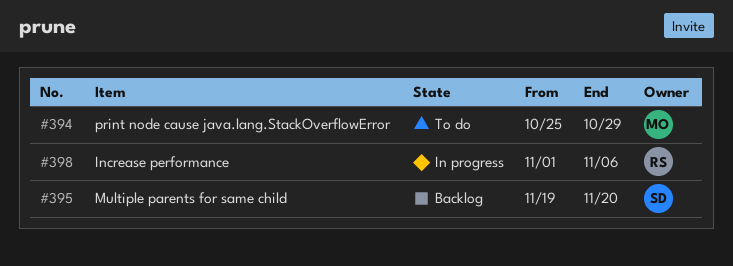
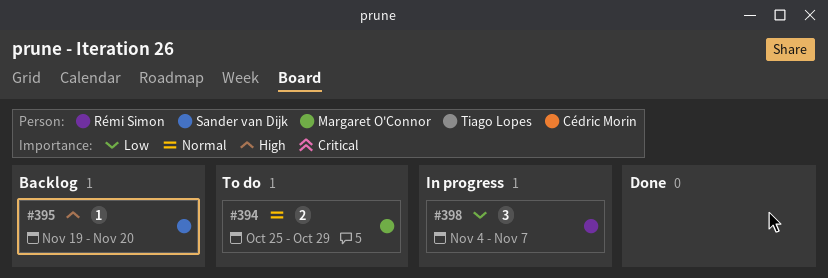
#398, start: Nov 1 -> Nov 4
#398, due: Nov 6 -> Nov 7

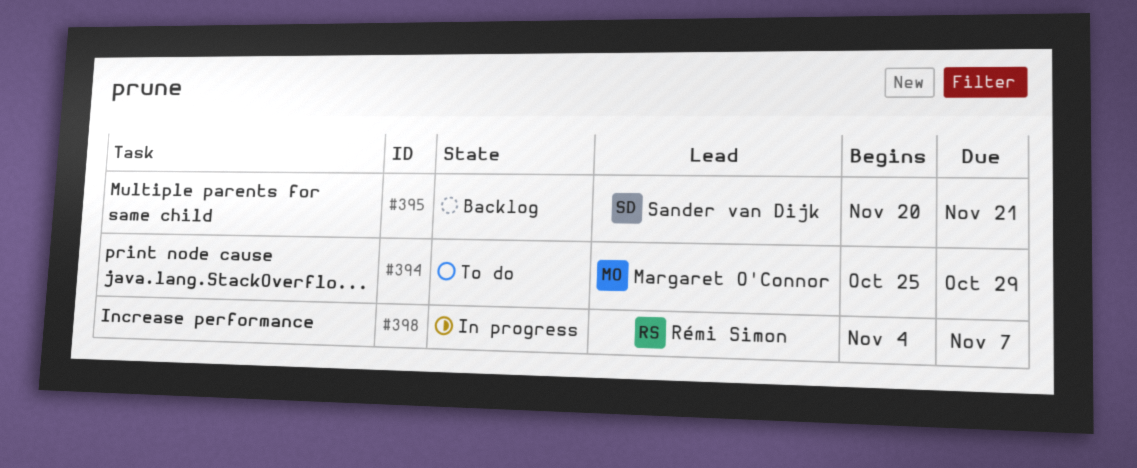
#395, start: Nov 19 -> Nov 20
#395, due: Nov 20 -> Nov 21

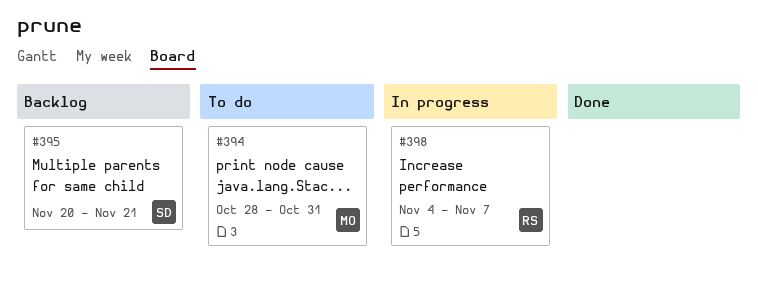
#394, start: Oct 25 -> Oct 28
#394, due: Oct 29 -> Oct 31

